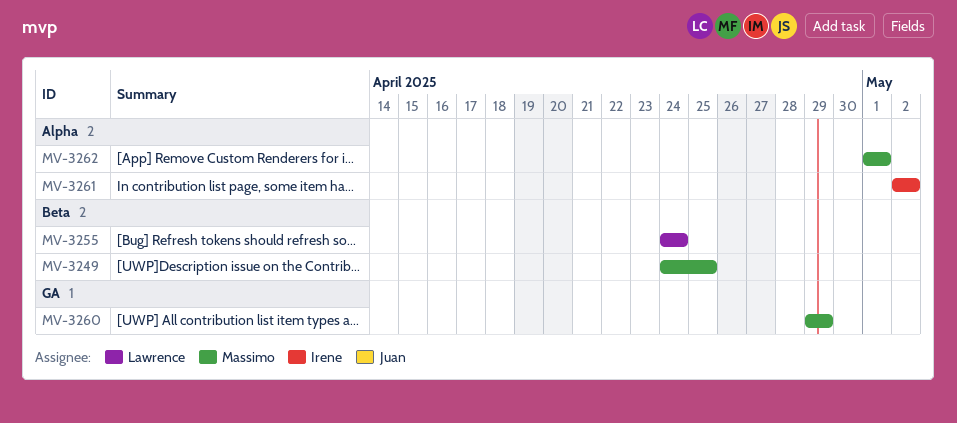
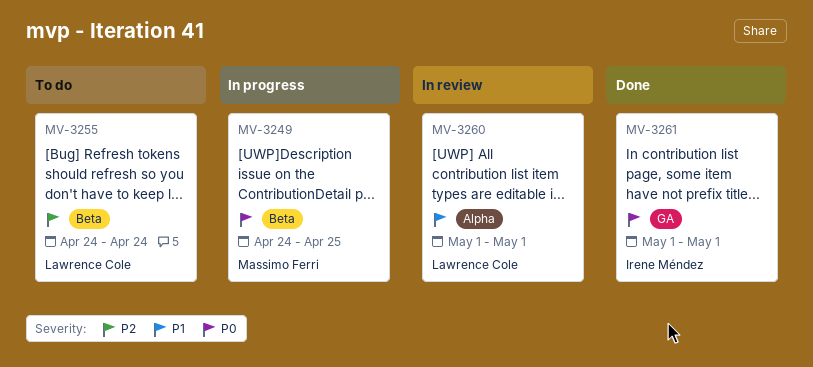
MV-3260, owner: Massimo Ferri -> Lawrence Cole
MV-3260, label: GA -> Alpha
MV-3260, start: Apr 29 -> May 1
MV-3260, due: Apr 29 -> May 1
MV-3261, label: Alpha -> GA
MV-3261, start: May 2 -> May 1
MV-3261, due: May 2 -> May 1
MV-3262: present -> none

